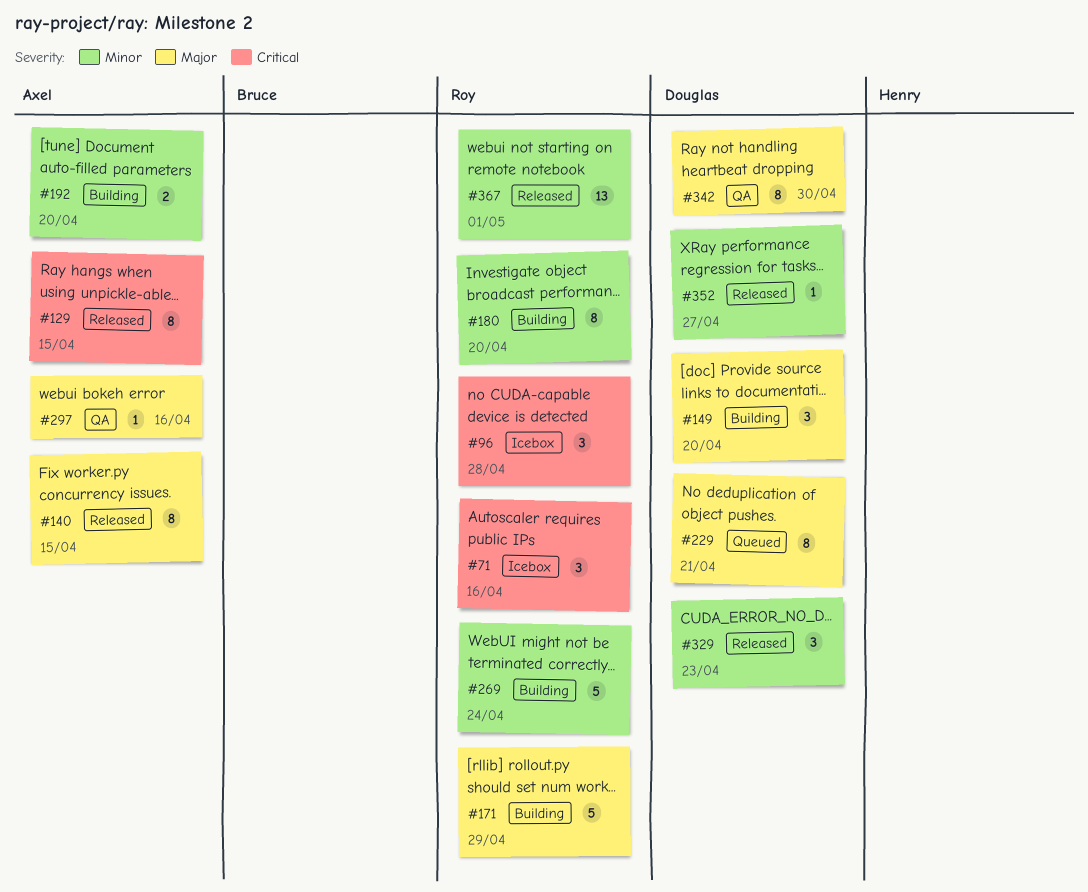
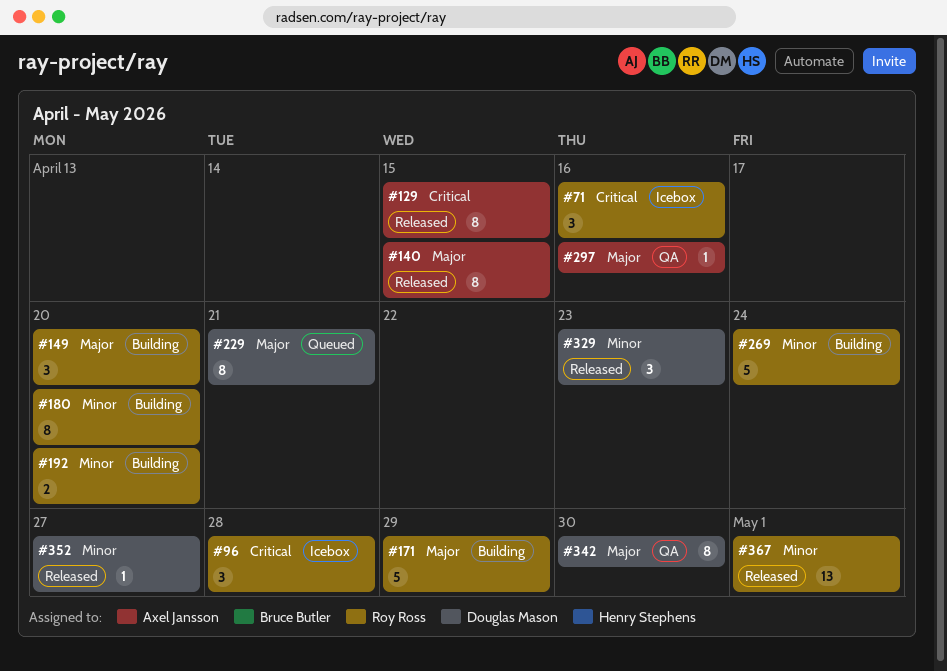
#149, owner: Douglas Mason -> Roy Ross
#192, owner: Axel Jansson -> Roy Ross

